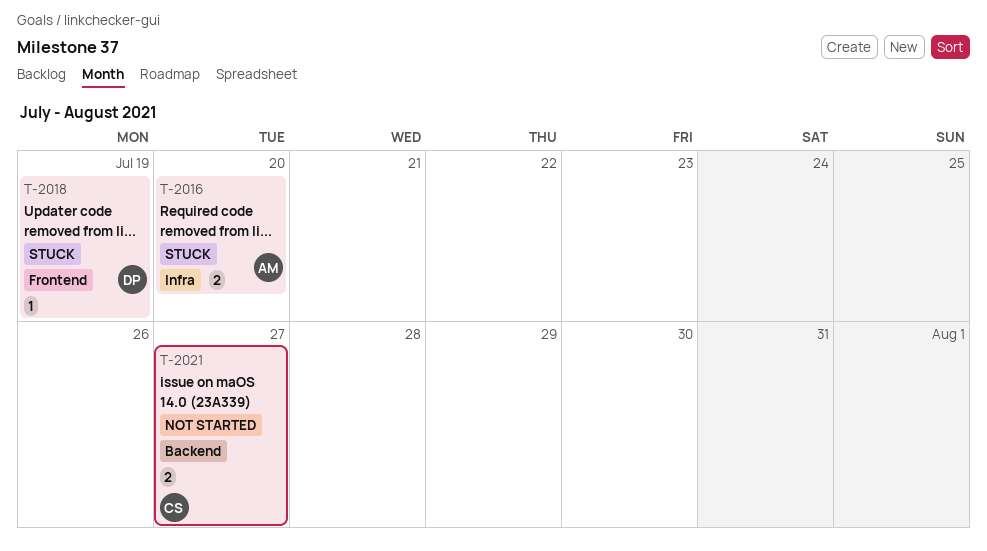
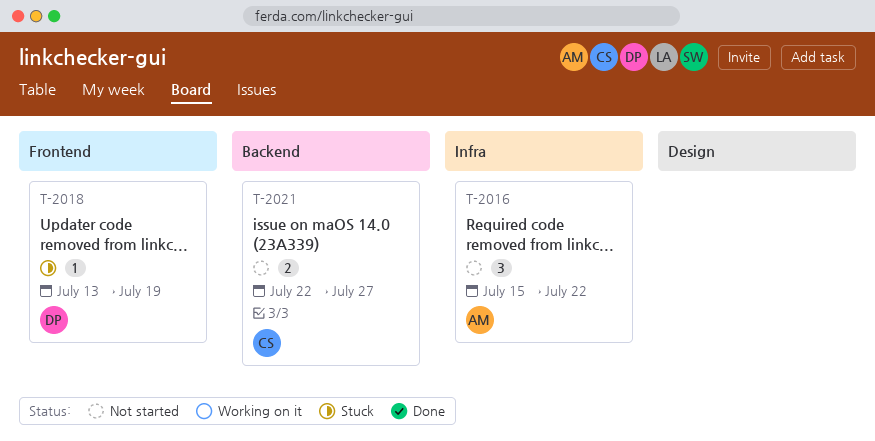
T-2016, status: Stuck -> Not started
T-2016, estimate: 2 -> 3
T-2016, due: Jul 20 -> Jul 22

